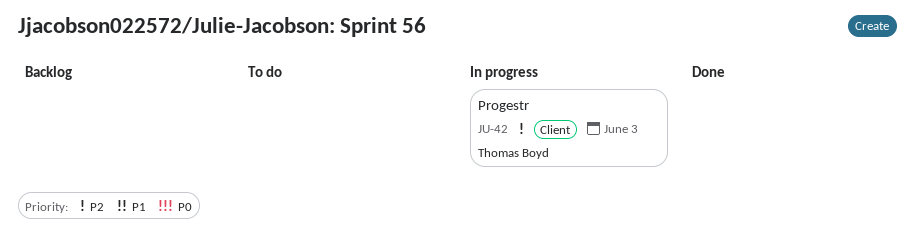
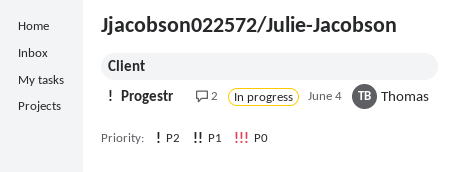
Progestr, due: Jun 3 -> Jun 4

